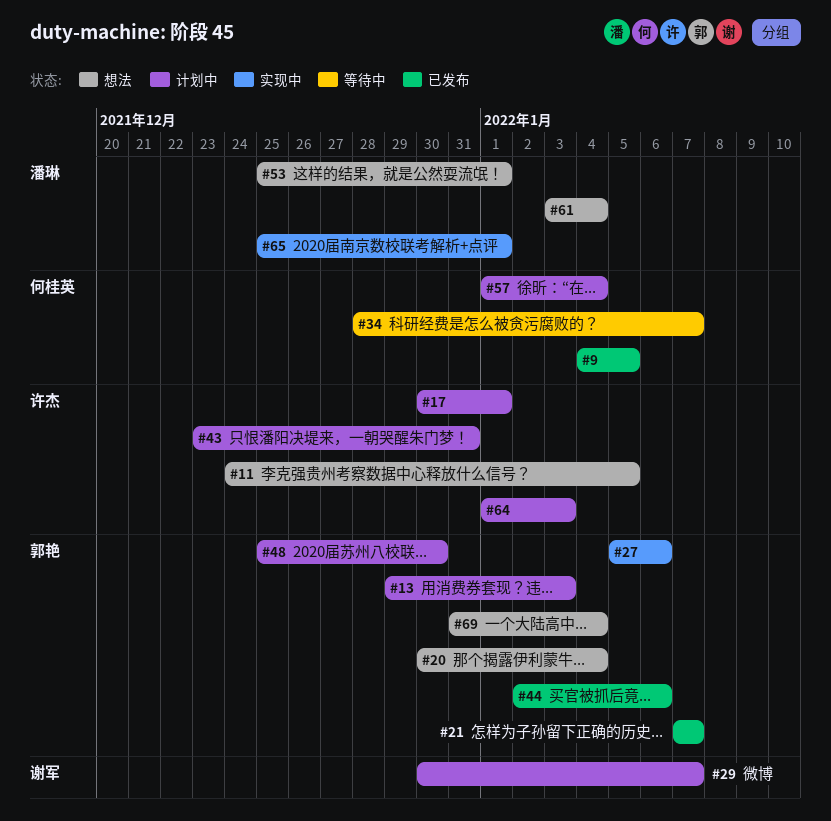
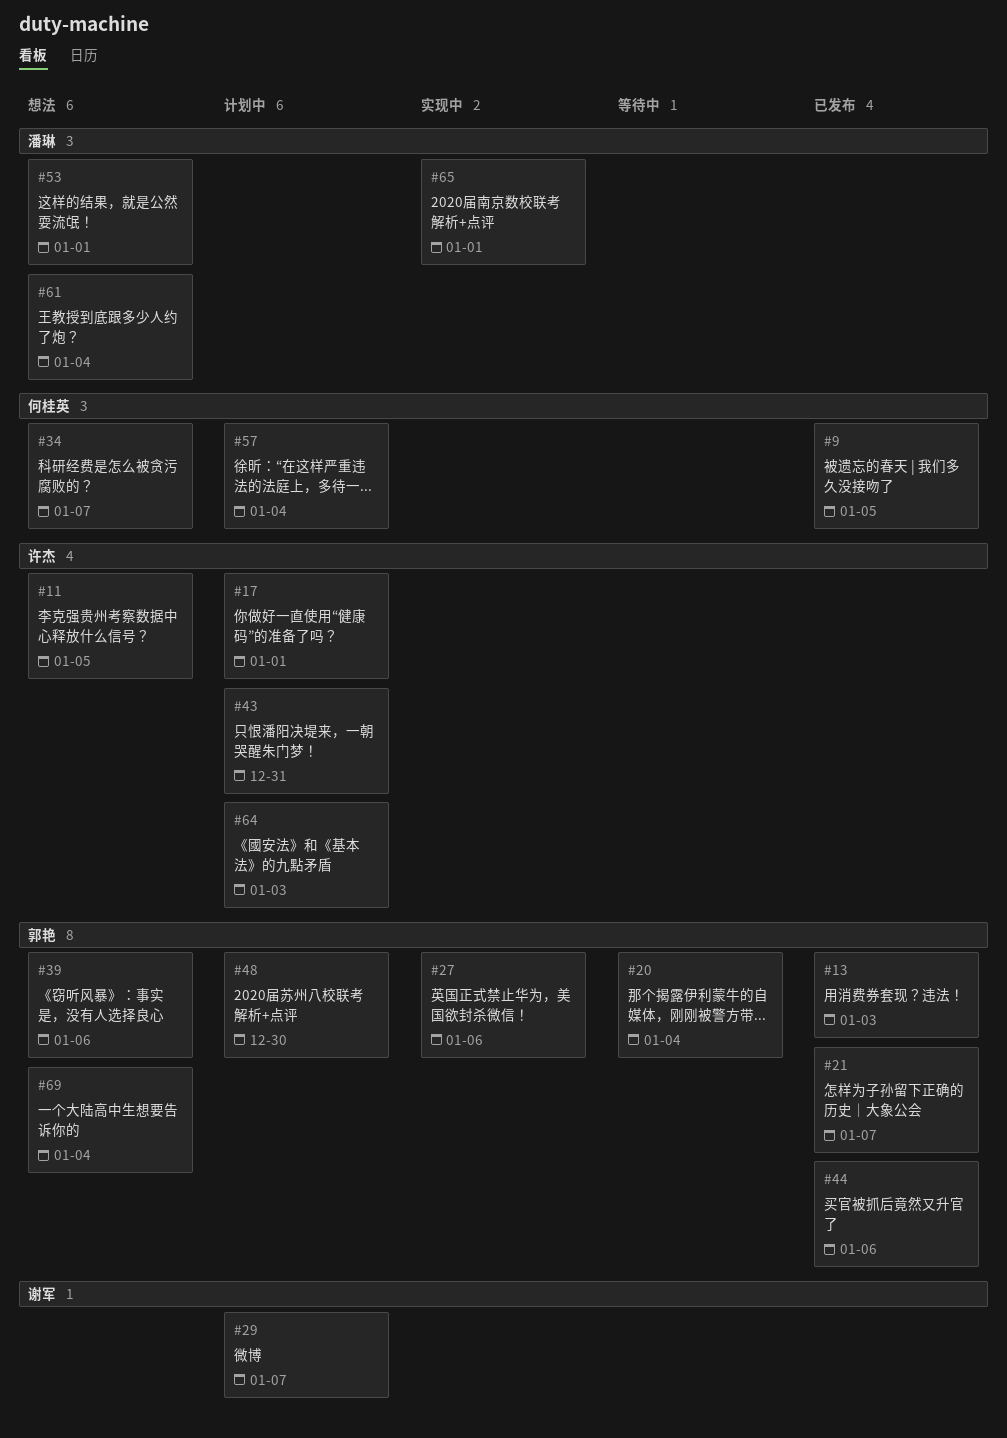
#13, status: 计划中 -> 已发布
#20, status: 想法 -> 等待中
#34, status: 等待中 -> 想法
#39: none -> present

